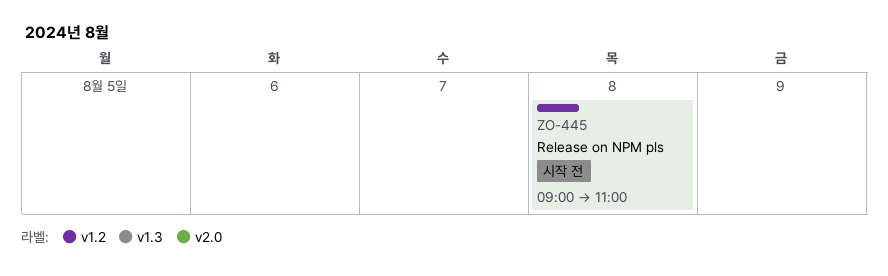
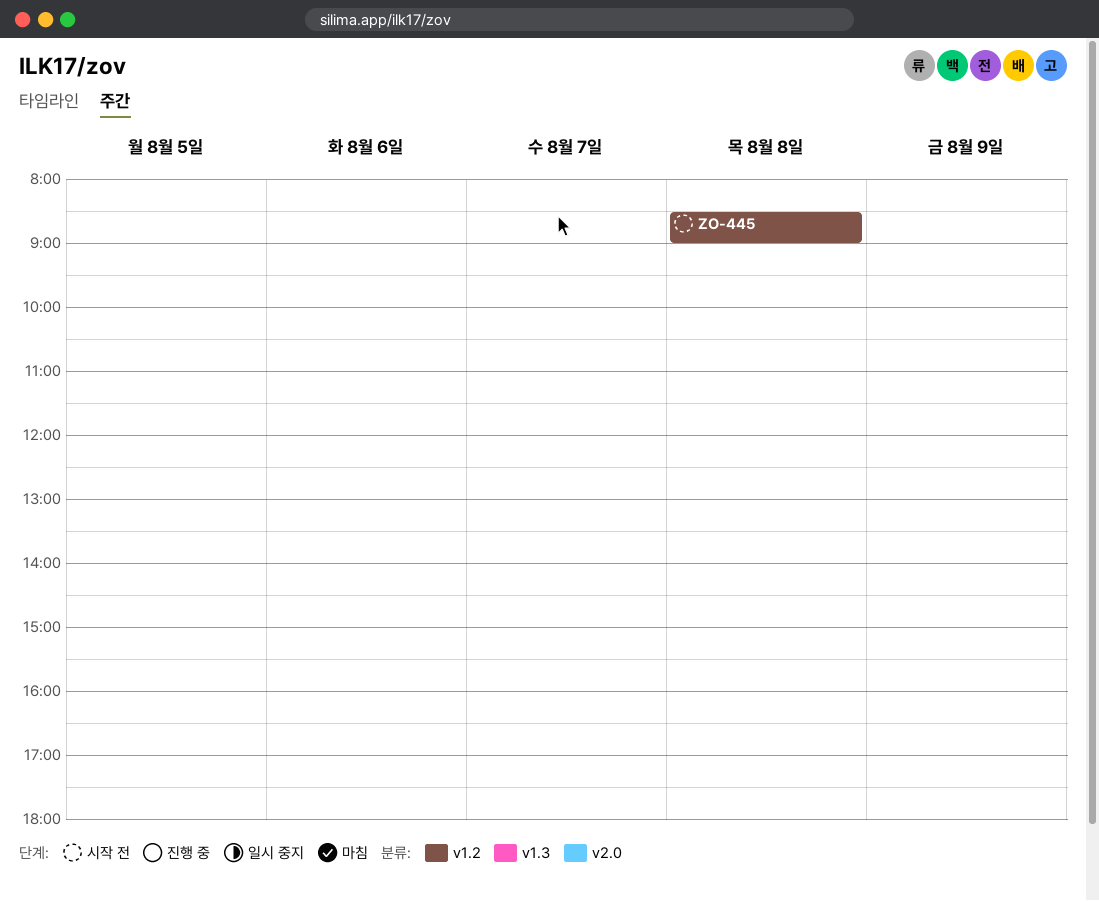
ZO-445, begins: 09:00 -> 08:30
ZO-445, ends: 11:00 -> 09:00

